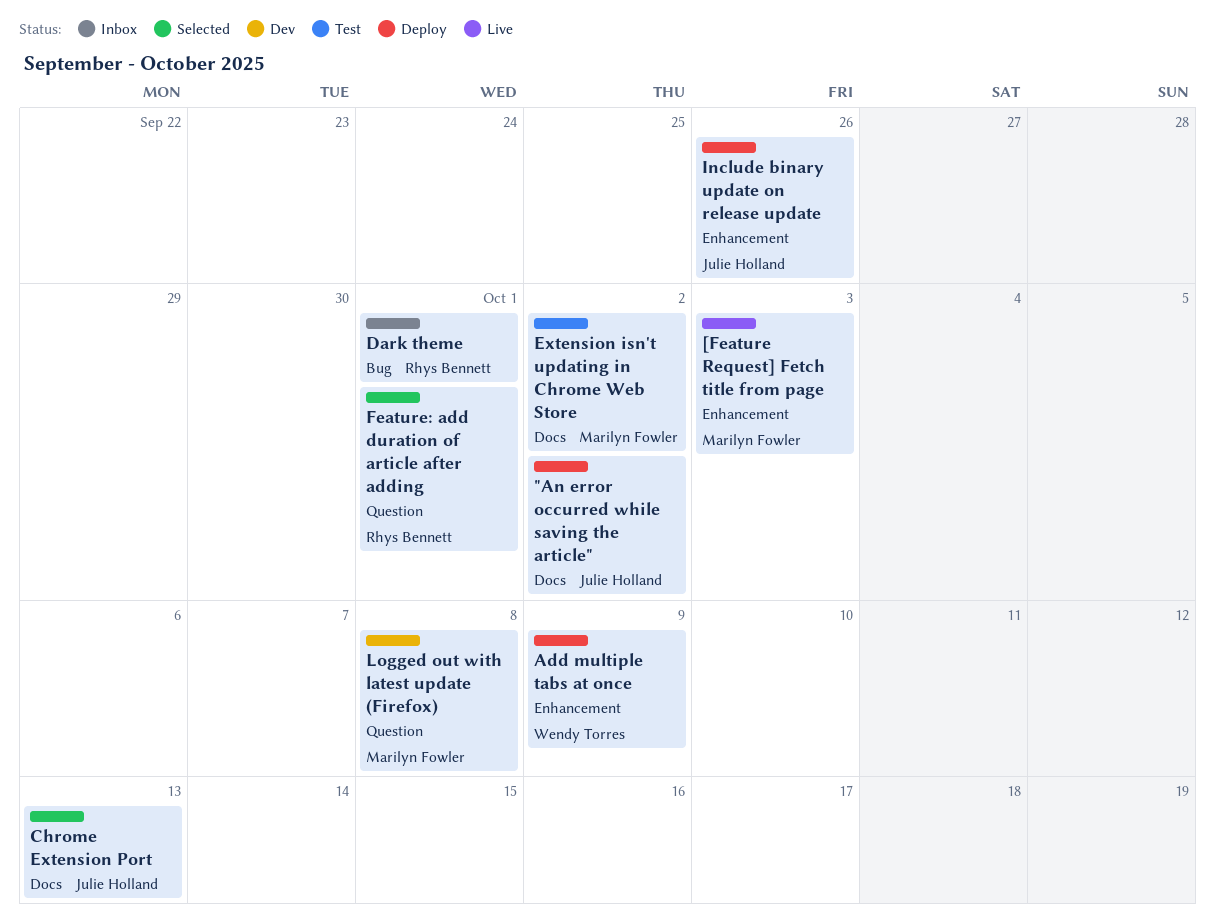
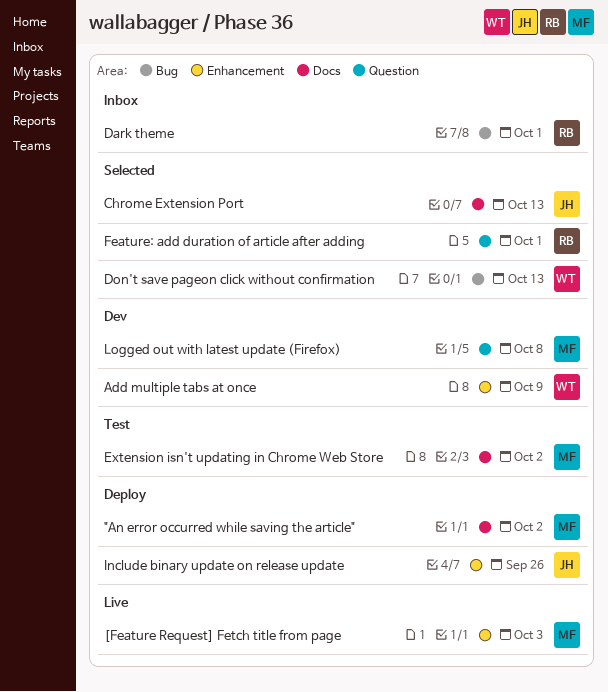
"An error occurred while saving the article", owner: Julie Holland -> Marilyn Fowler
Add multiple tabs at once, status: Deploy -> Dev
Don't save pageon click without confirmation: none -> present

